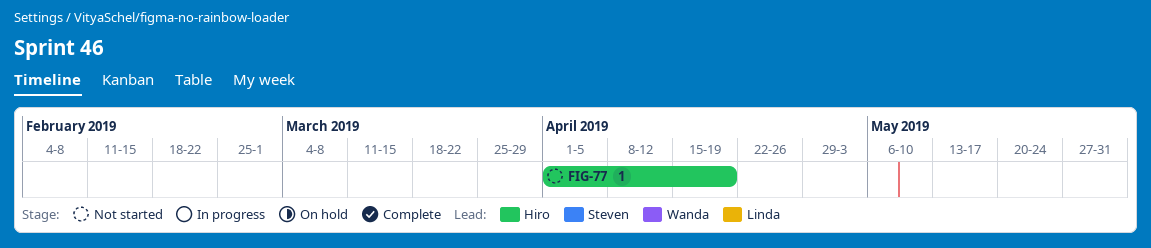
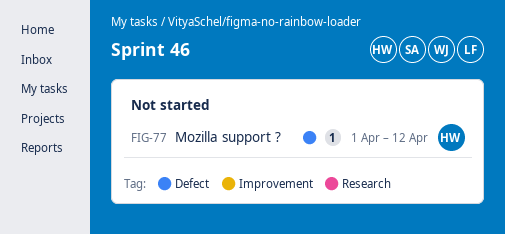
FIG-77, due: Apr 19 -> Apr 12

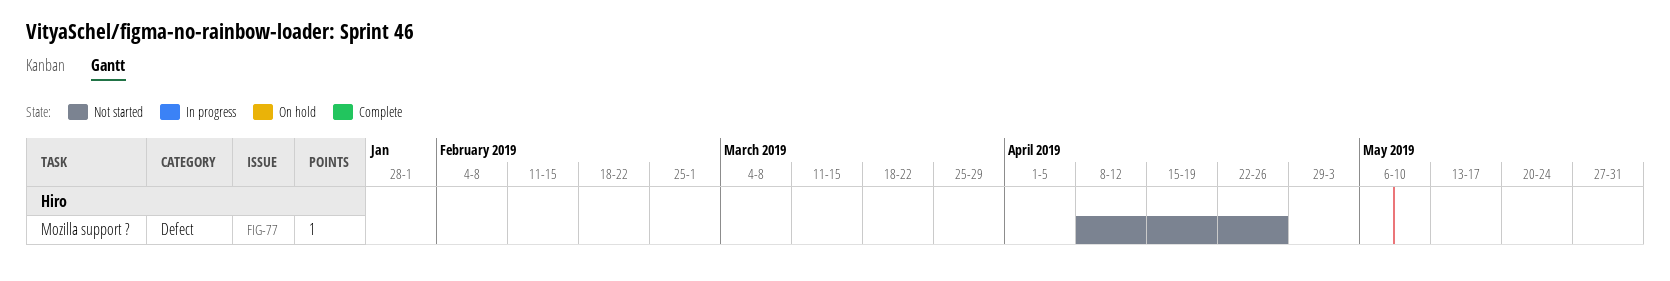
FIG-77, start: Apr 1 -> Apr 8
FIG-77, due: Apr 12 -> Apr 26

